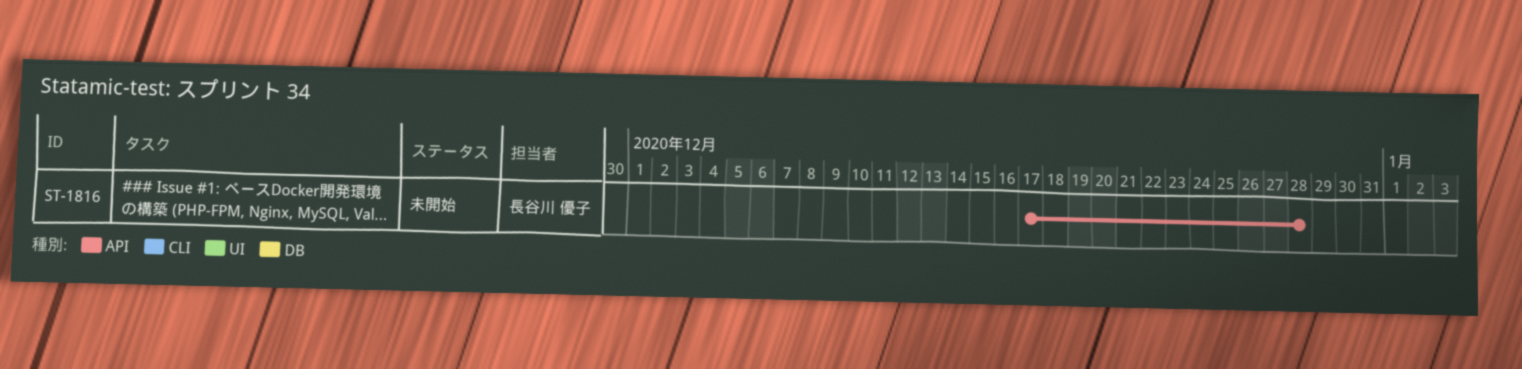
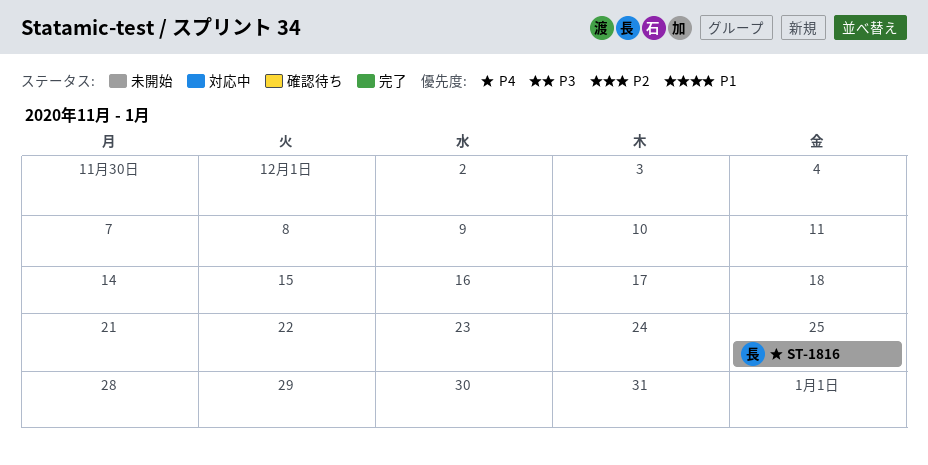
ST-1816, start: Dec 17 -> Dec 25
ST-1816, due: Dec 28 -> Dec 25

